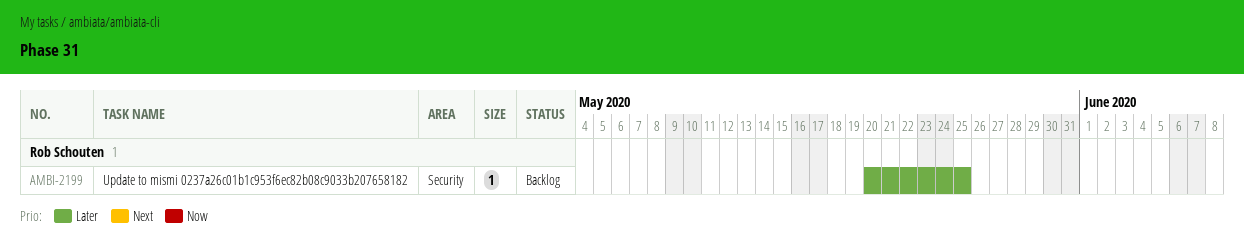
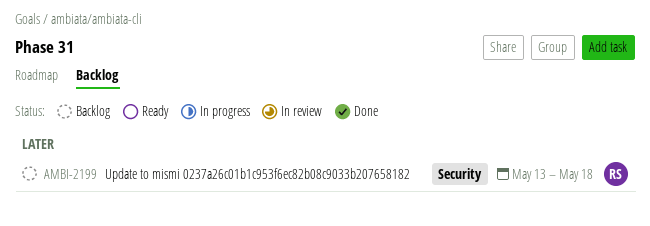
AMBI-2199, start: May 20 -> May 13
AMBI-2199, due: May 25 -> May 18

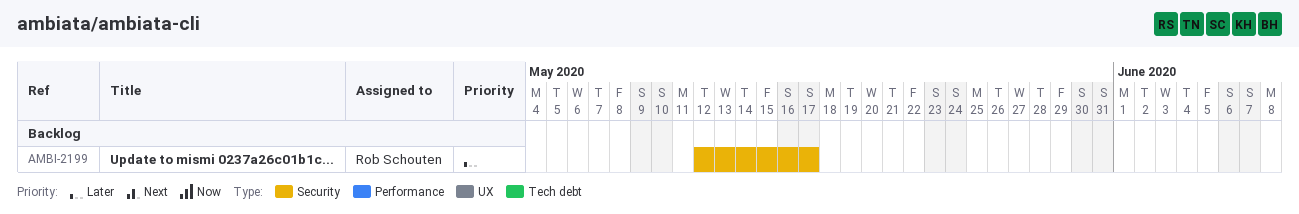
AMBI-2199, start: May 13 -> May 12
AMBI-2199, due: May 18 -> May 17

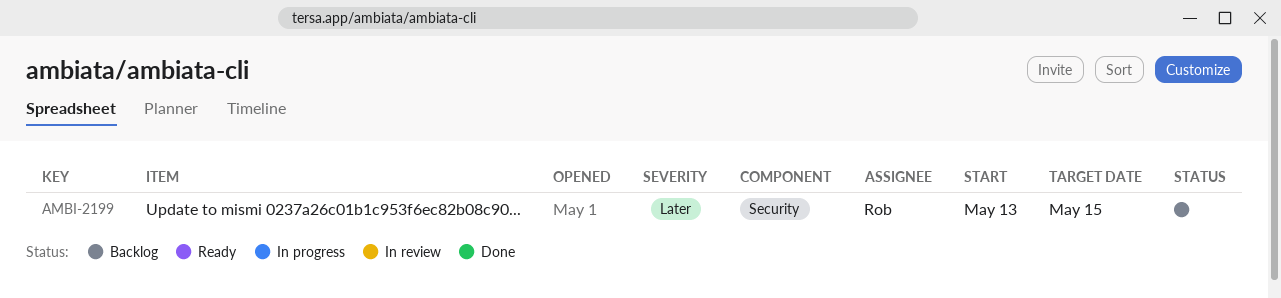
AMBI-2199, start: May 12 -> May 13
AMBI-2199, due: May 17 -> May 15

